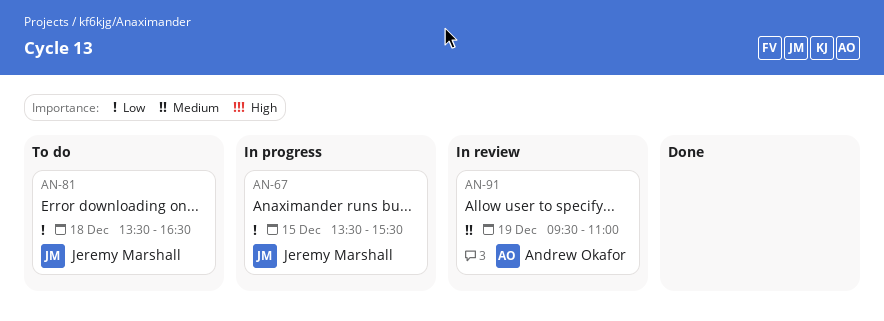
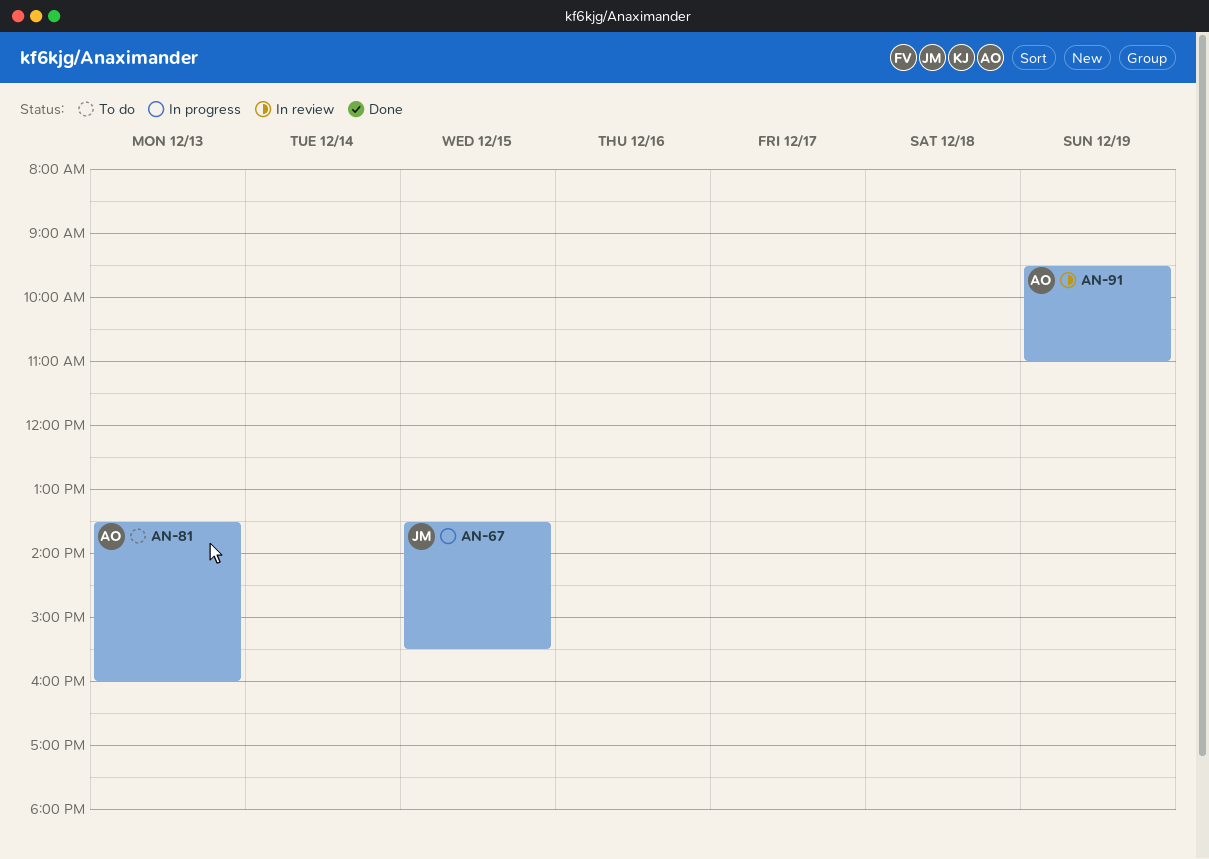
AN-81, owner: Jeremy Marshall -> Andrew Okafor
AN-81, day: Dec 18 -> Dec 13
AN-81, ends: 16:30 -> 16:00

